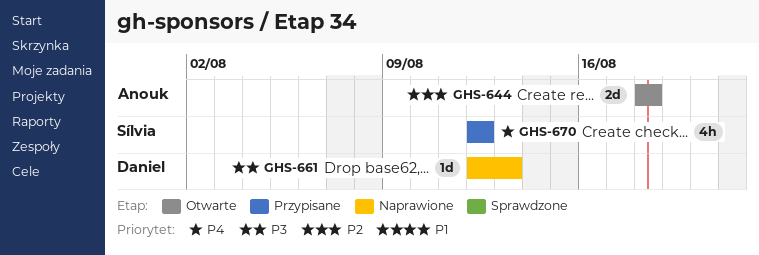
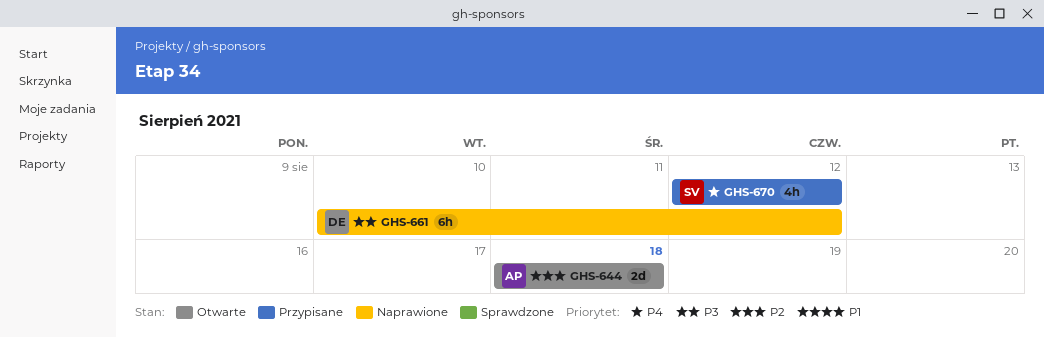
GHS-661, estimate: 1d -> 6h
GHS-661, start: Aug 12 -> Aug 10
GHS-661, due: Aug 13 -> Aug 12

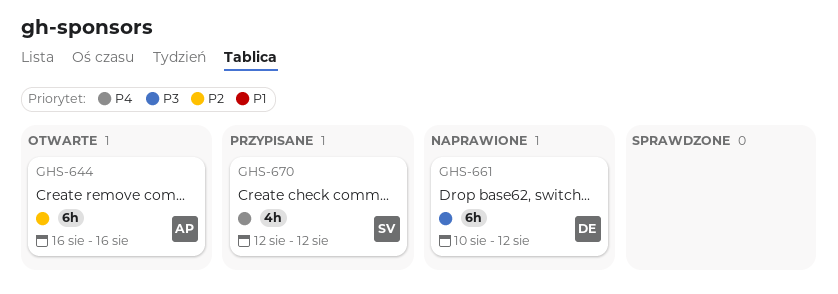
GHS-644, estimate: 2d -> 6h
GHS-644, start: Aug 18 -> Aug 16
GHS-644, due: Aug 18 -> Aug 16

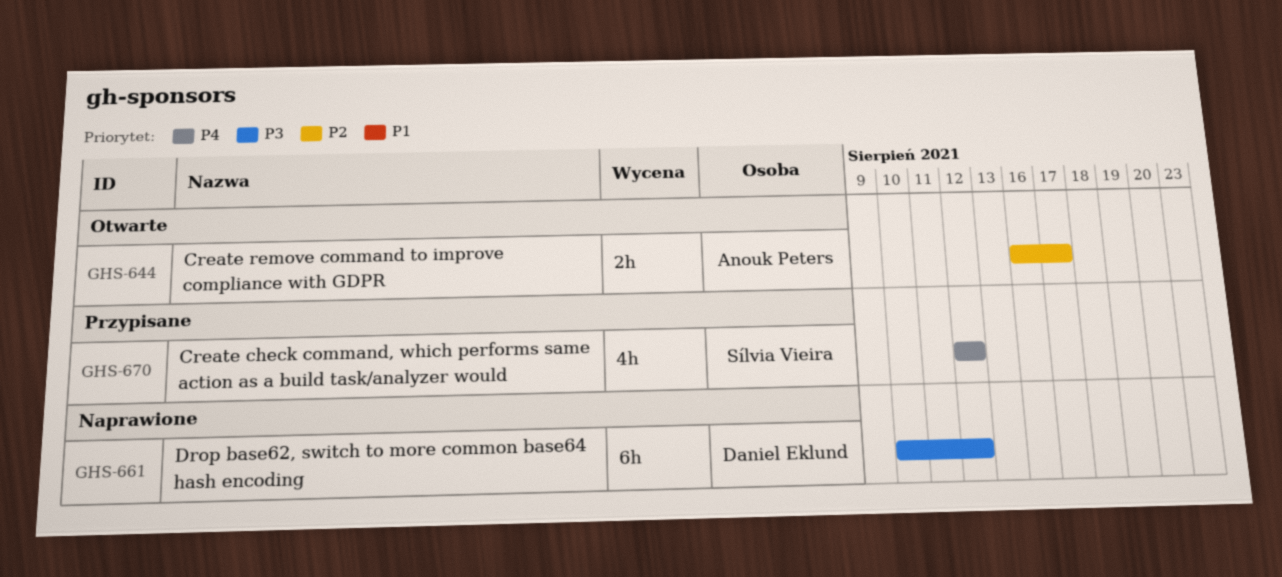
GHS-644, estimate: 6h -> 2h
GHS-644, due: Aug 16 -> Aug 17

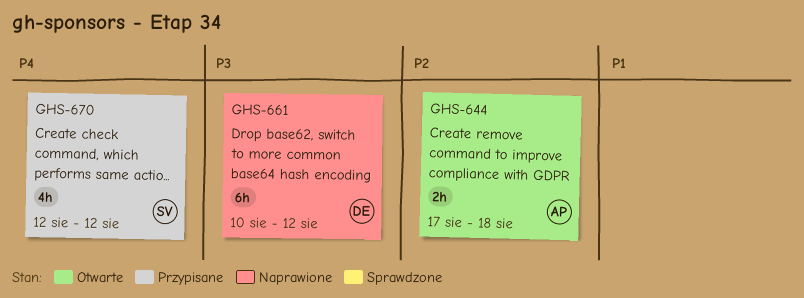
GHS-644, start: Aug 16 -> Aug 17
GHS-644, due: Aug 17 -> Aug 18

